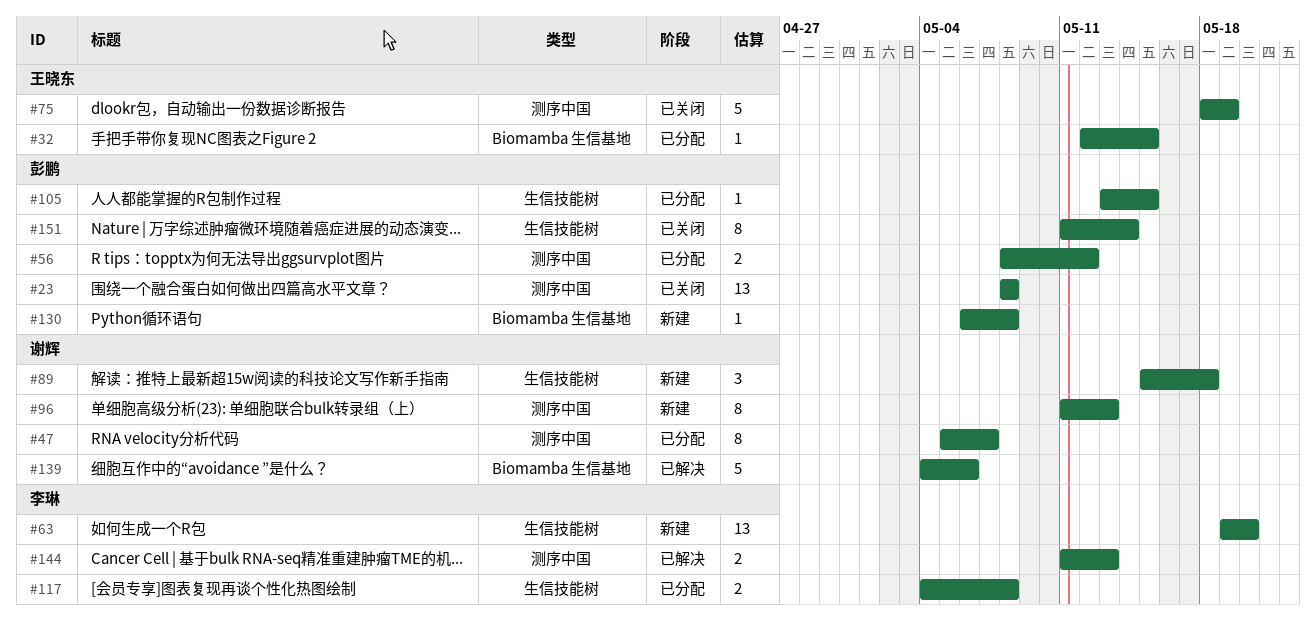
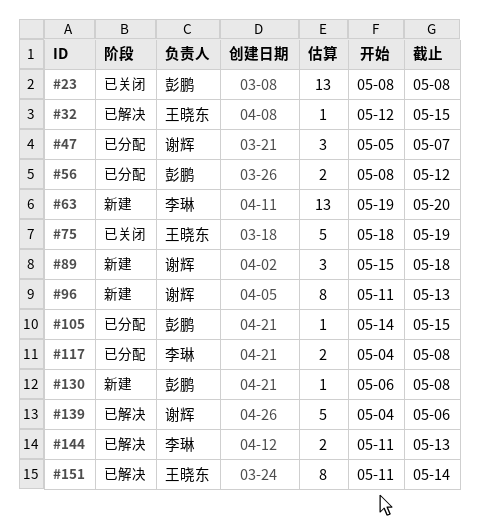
#32, status: 已分配 -> 已解决
#47, estimate: 8 -> 3
#105, start: May 13 -> May 14
#151, status: 已关闭 -> 已解决
#151, owner: 彭鹏 -> 王晓东

